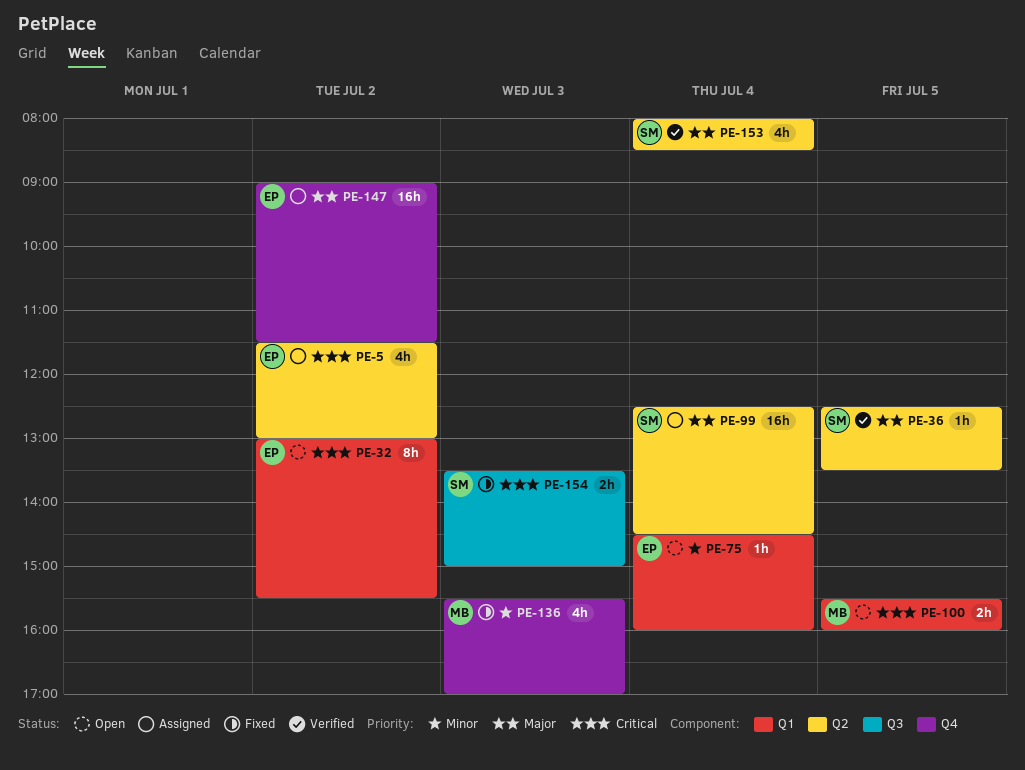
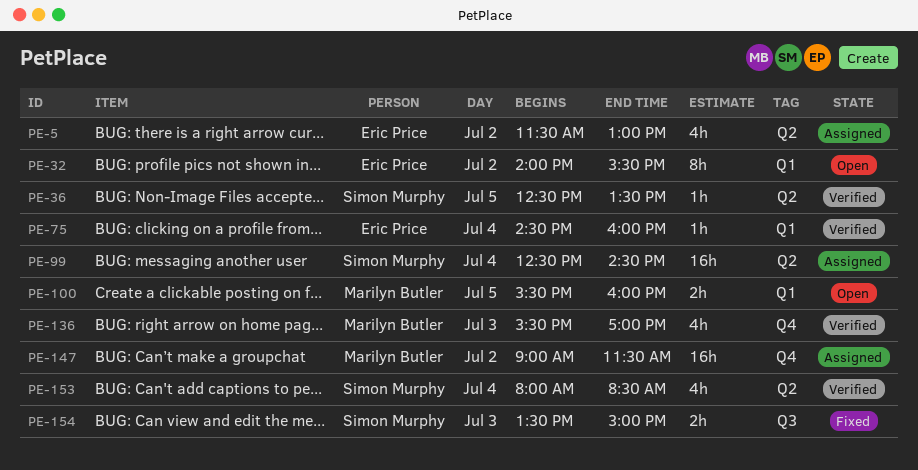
PE-32, begins: 13:00 -> 14:00
PE-75, status: Open -> Verified
PE-136, status: Fixed -> Verified
PE-147, owner: Eric Price -> Marilyn Butler

